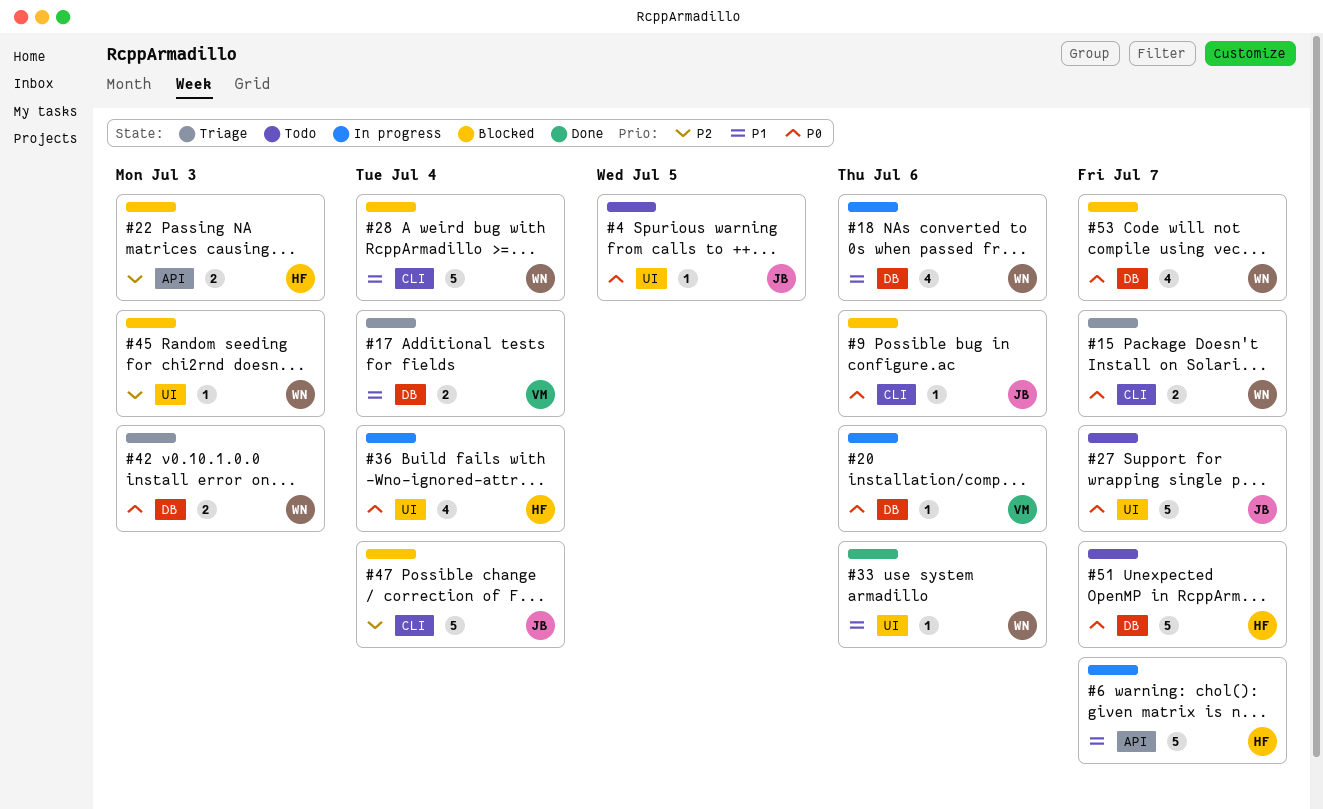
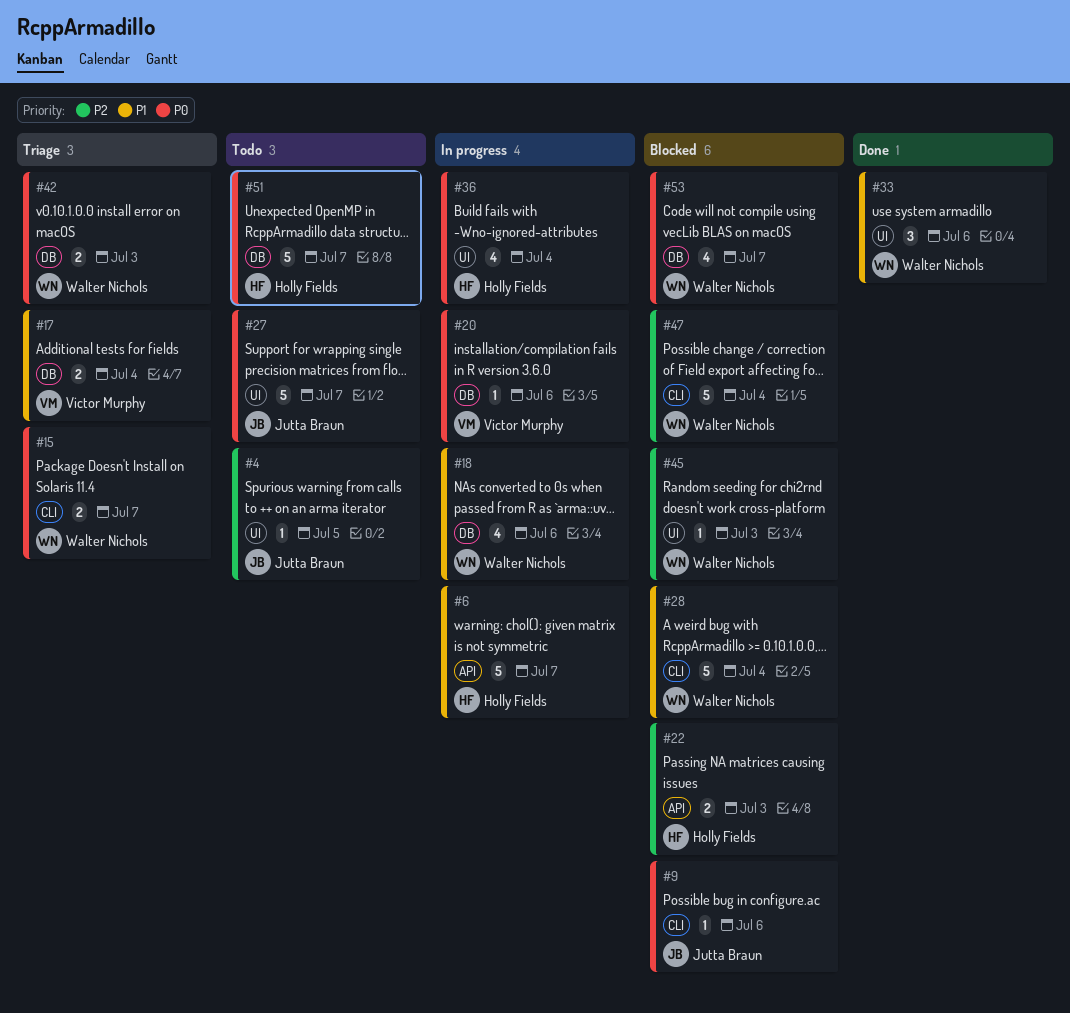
#4, priority: P0 -> P2
#33, estimate: 1 -> 3
#47, owner: Jutta Braun -> Walter Nichols

